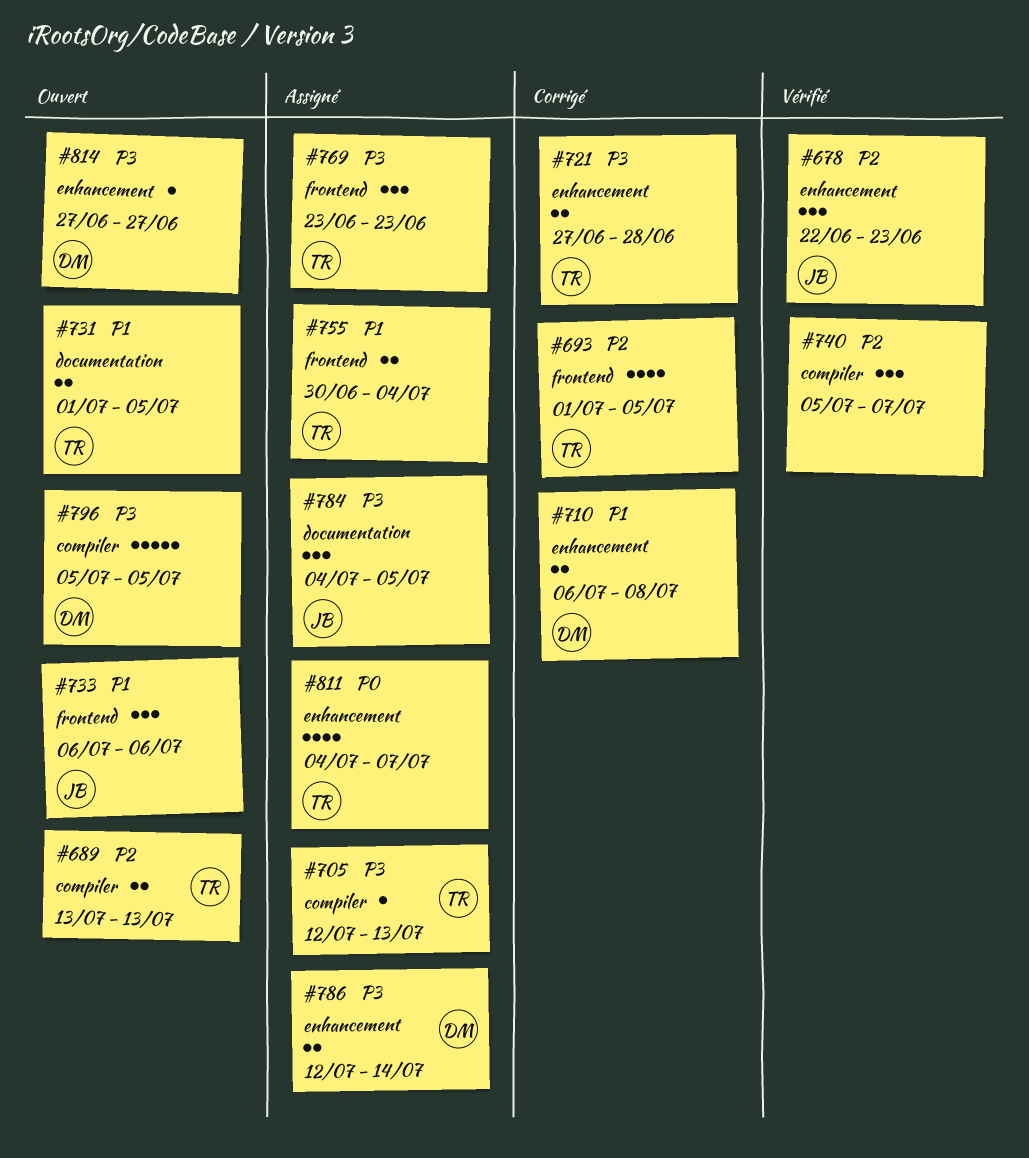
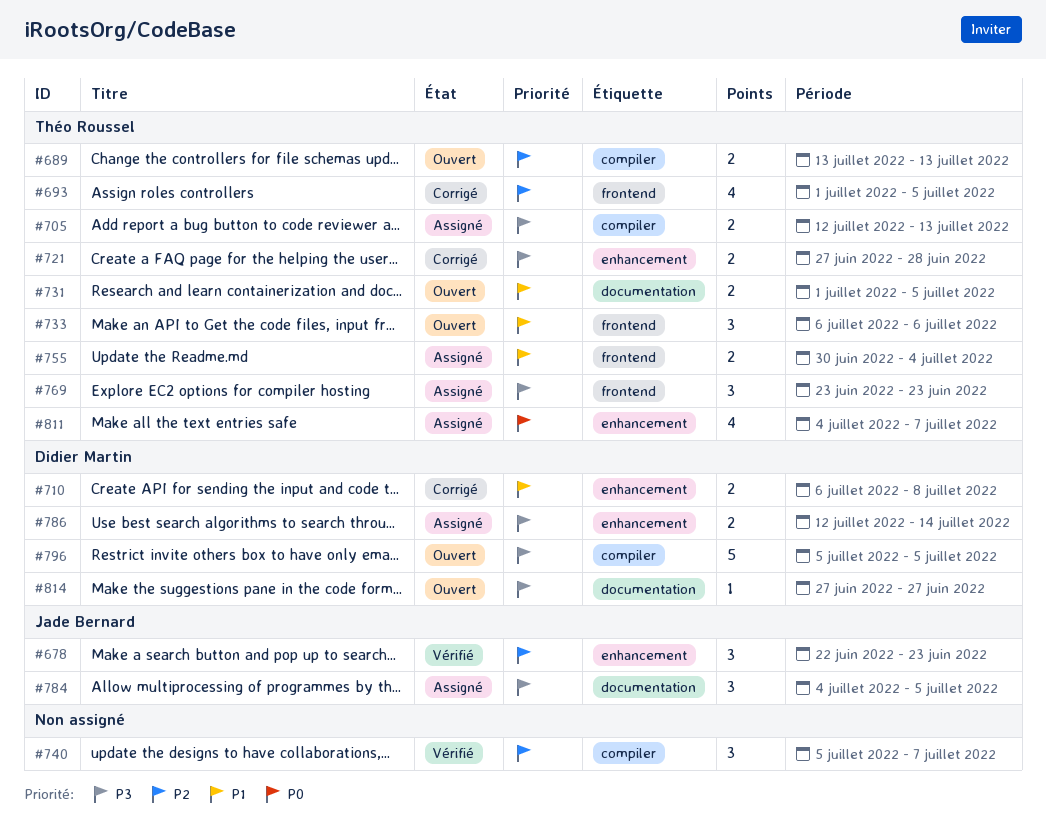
#705, estimate: 1 -> 2
#733, owner: Jade Bernard -> Théo Roussel
#814, label: enhancement -> documentation

